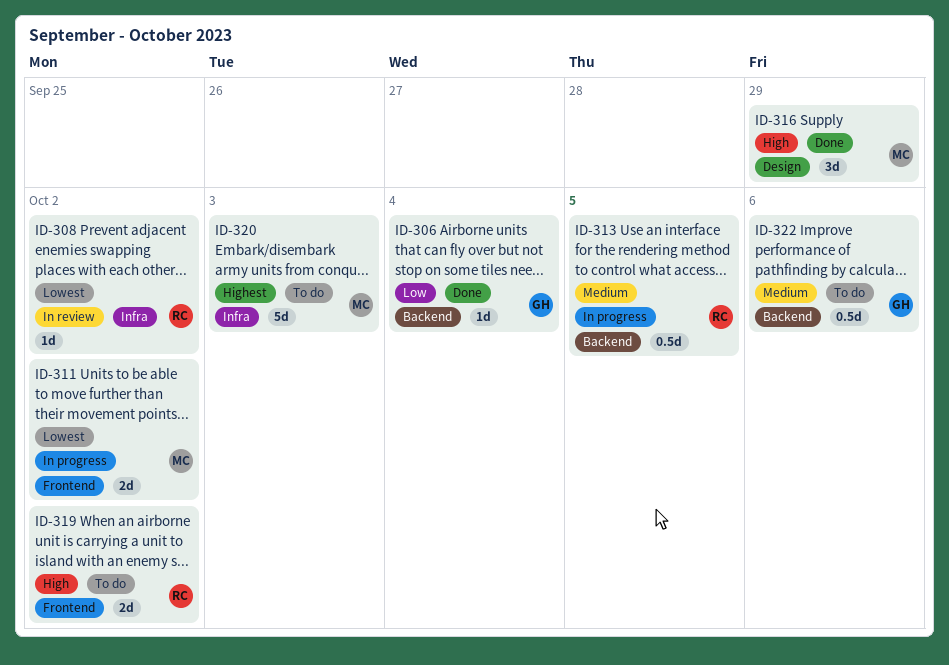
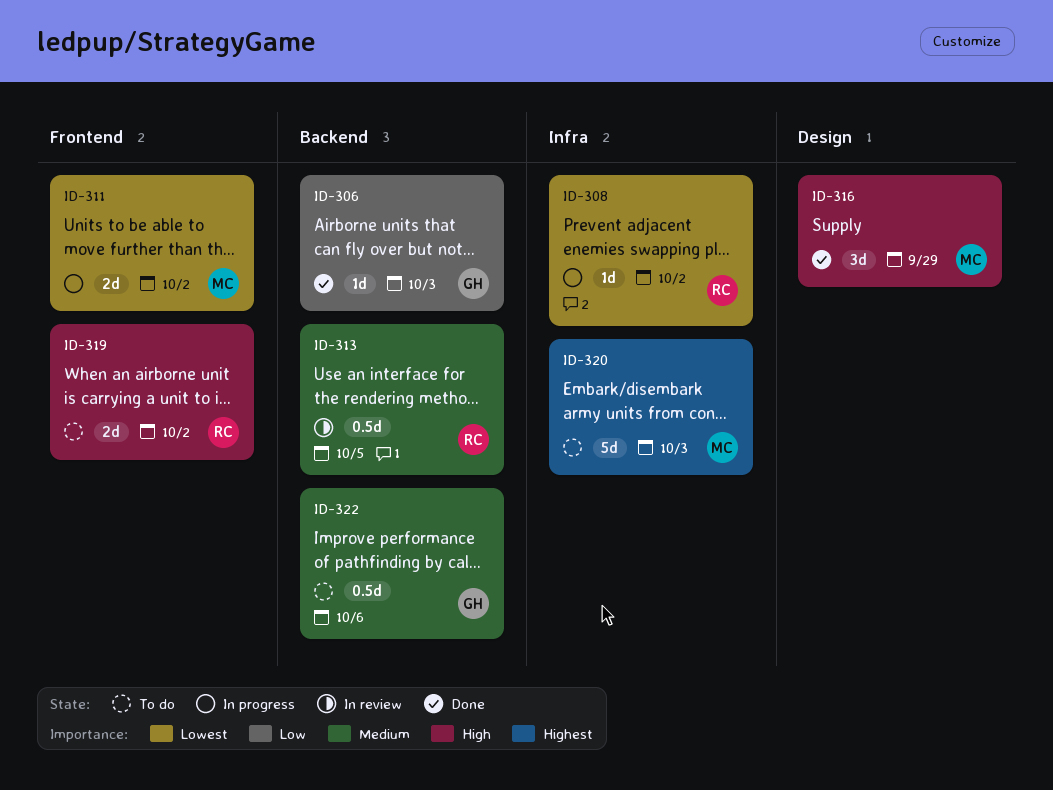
ID-306, due: Oct 4 -> Oct 3
ID-308, status: In review -> In progress
ID-313, status: In progress -> In review

